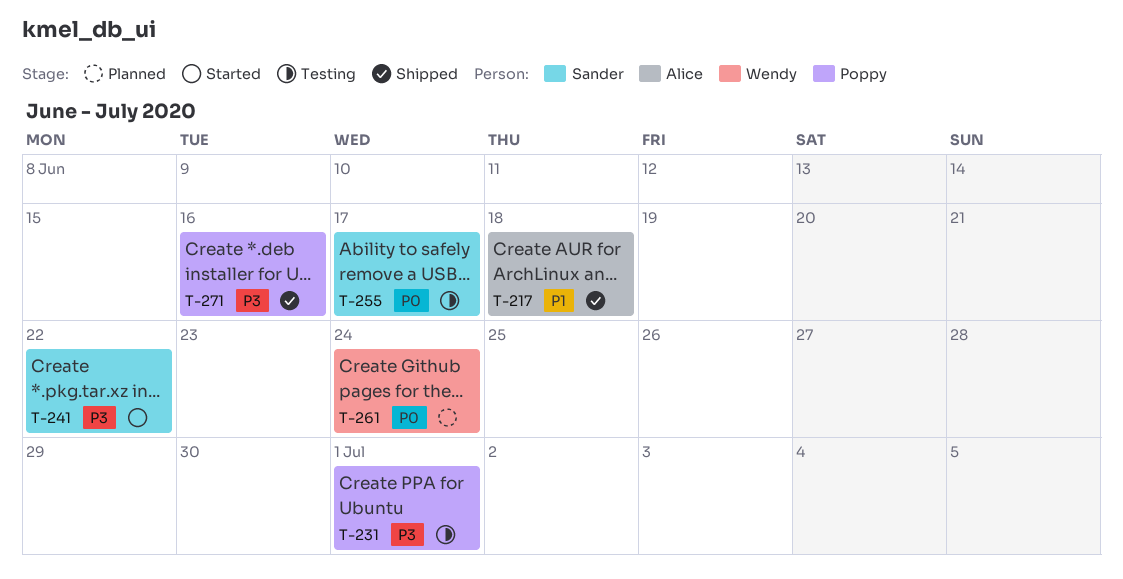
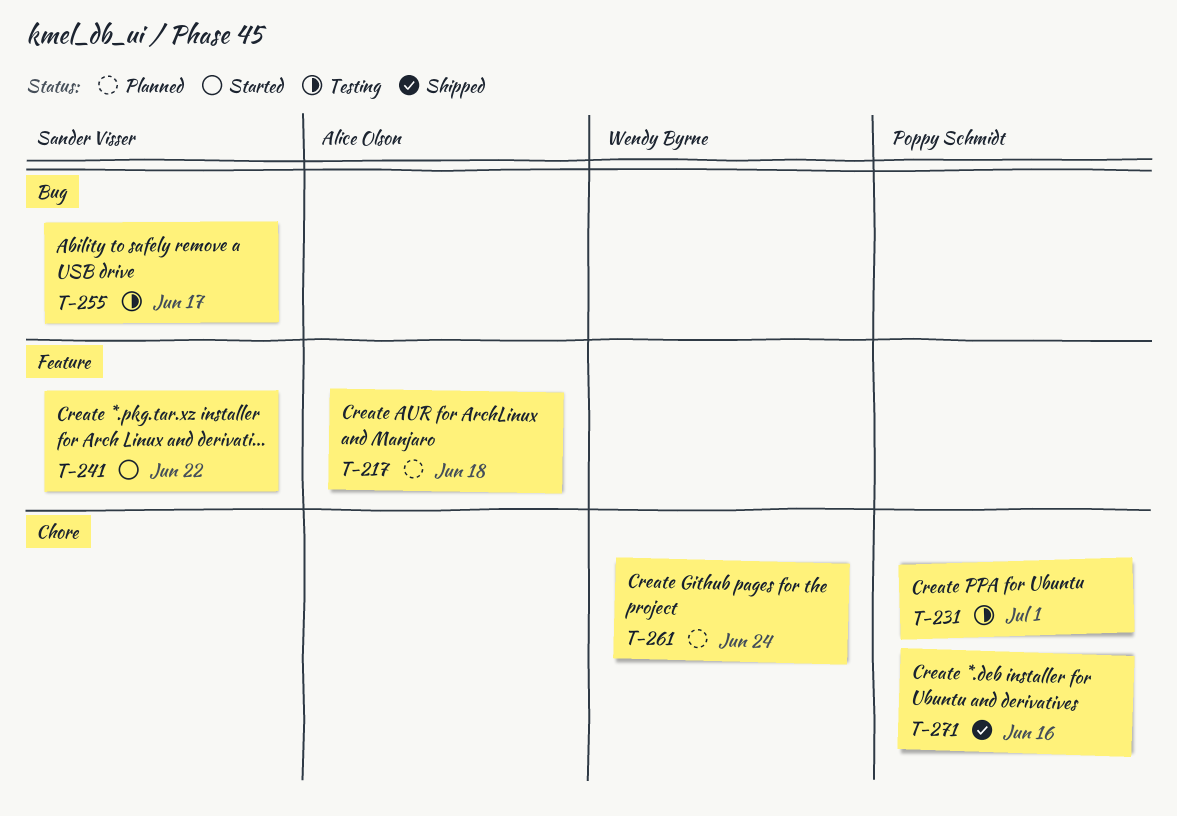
T-217, status: Shipped -> Planned

